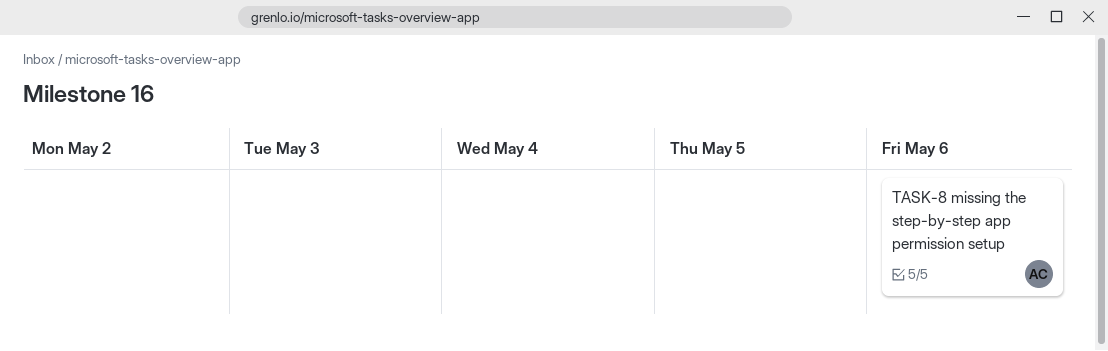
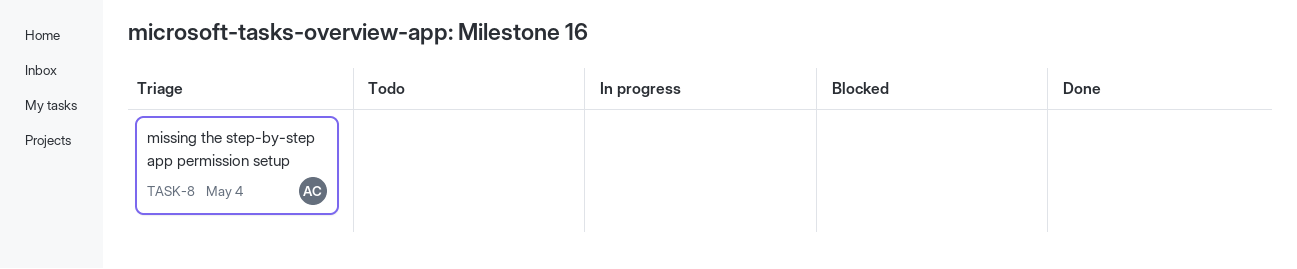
TASK-8, due: May 6 -> May 4

